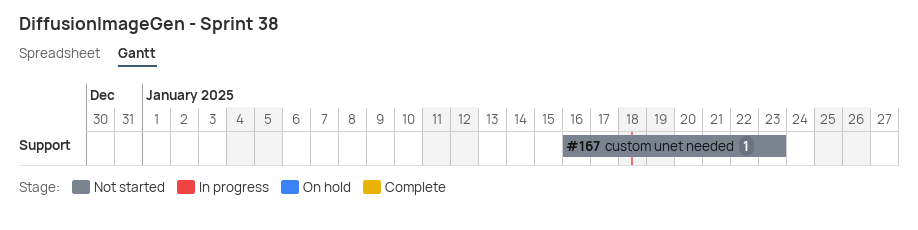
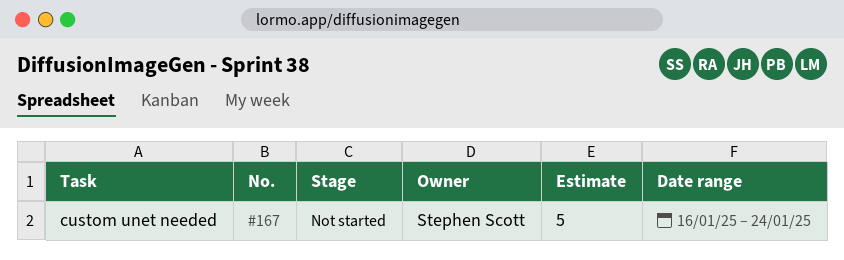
#167, estimate: 1 -> 5
#167, due: Jan 23 -> Jan 24

